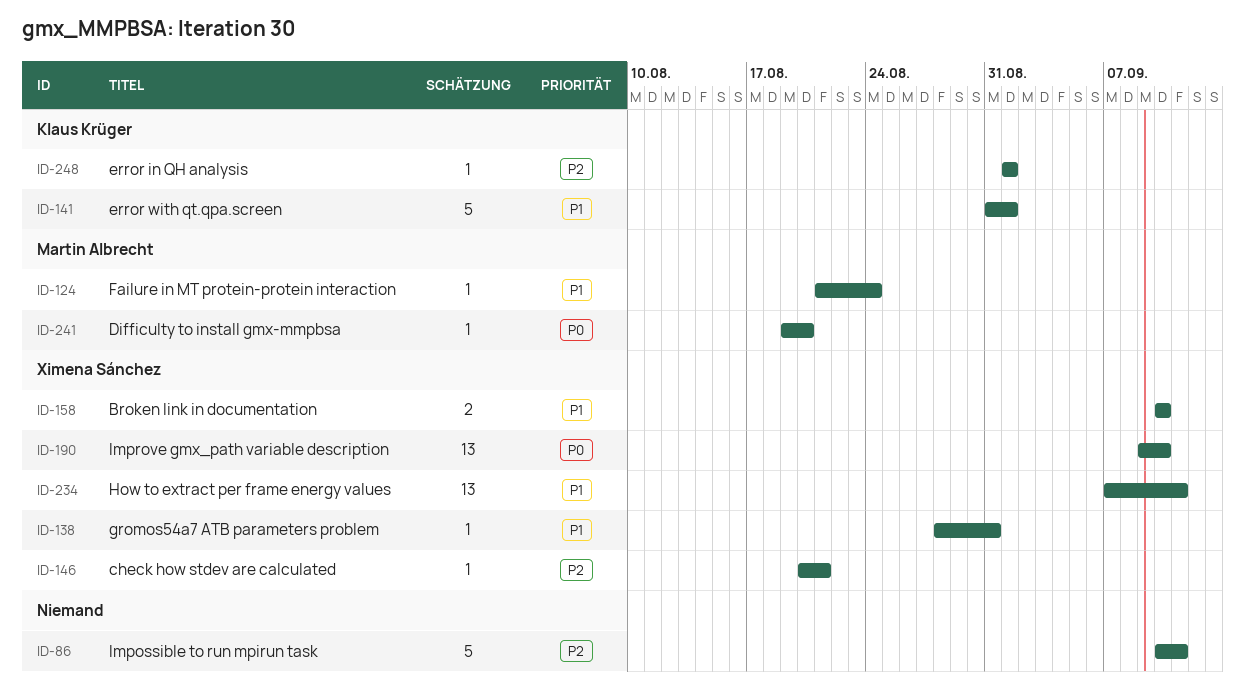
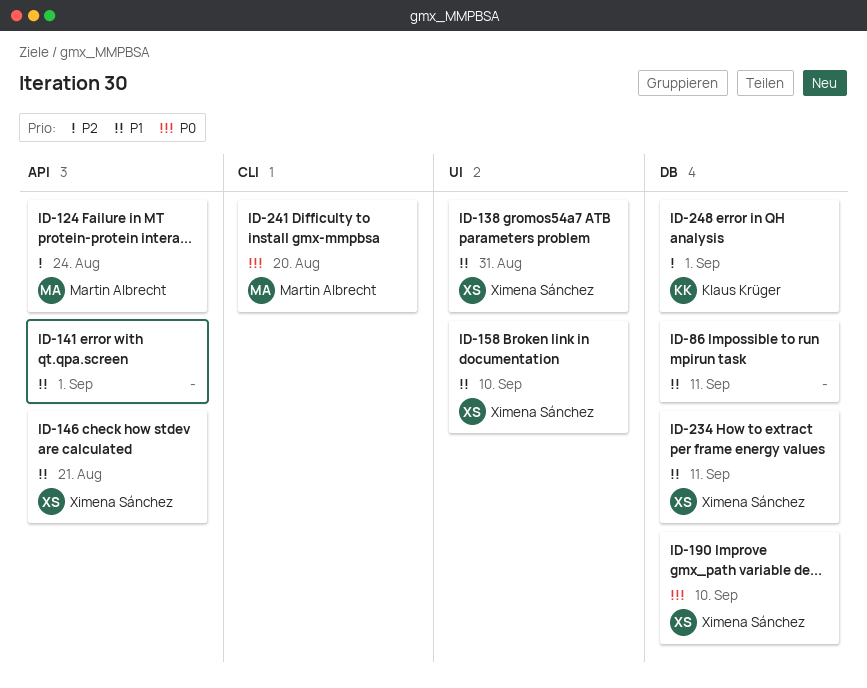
ID-86, priority: P2 -> P1
ID-124, priority: P1 -> P2
ID-141, owner: Klaus Krüger -> none
ID-146, priority: P2 -> P1

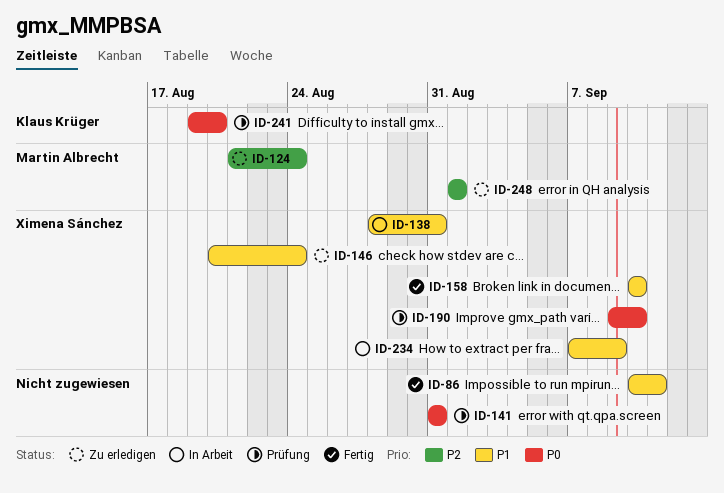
ID-141, priority: P1 -> P0
ID-141, due: Sep 1 -> Aug 31
ID-146, due: Aug 21 -> Aug 24
ID-234, due: Sep 11 -> Sep 9
ID-241, owner: Martin Albrecht -> Klaus Krüger
ID-248, owner: Klaus Krüger -> Martin Albrecht

